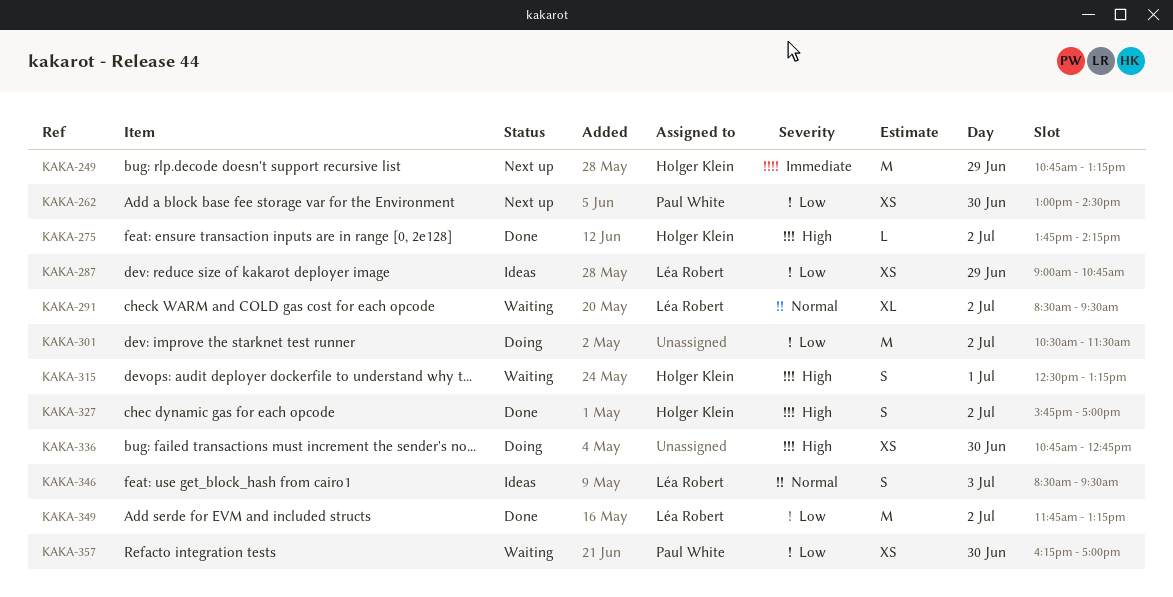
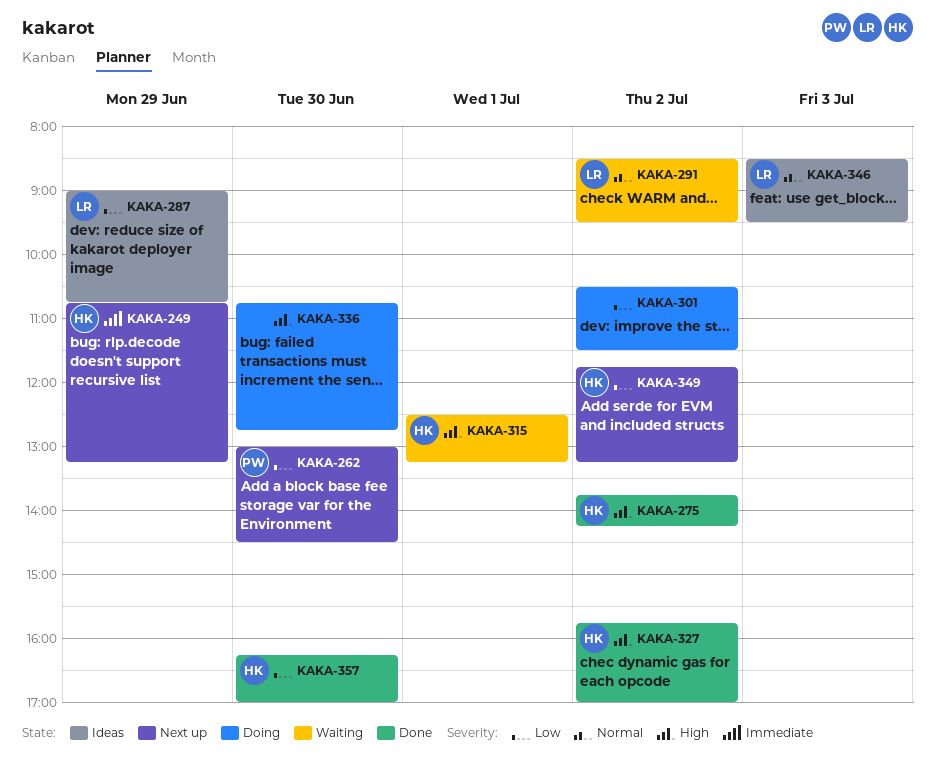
KAKA-349, status: Done -> Next up
KAKA-349, owner: Léa Robert -> Holger Klein
KAKA-357, status: Waiting -> Done
KAKA-357, owner: Paul White -> Holger Klein

